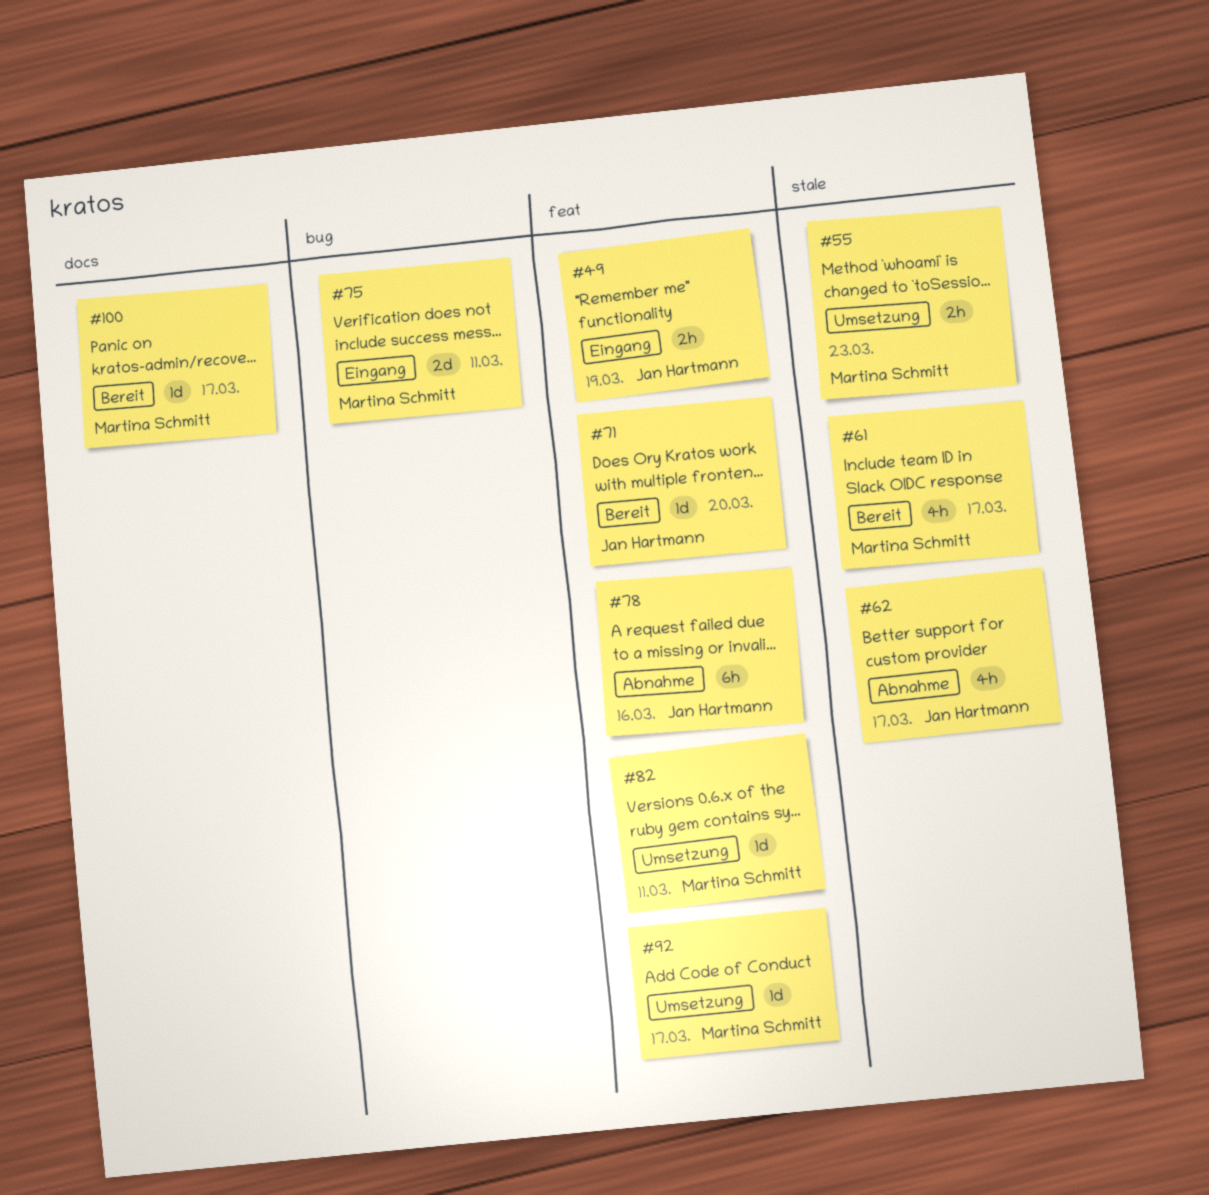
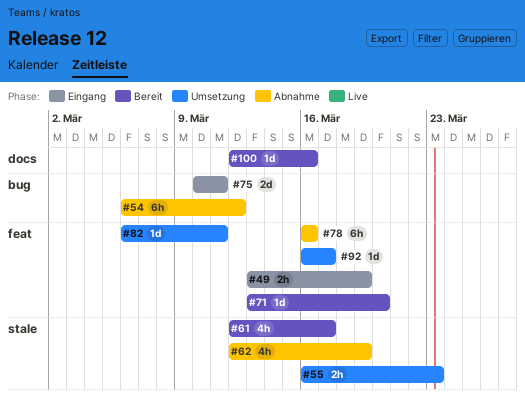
#54: none -> present
#62, due: Mar 17 -> Mar 19
#100, due: Mar 17 -> Mar 16

